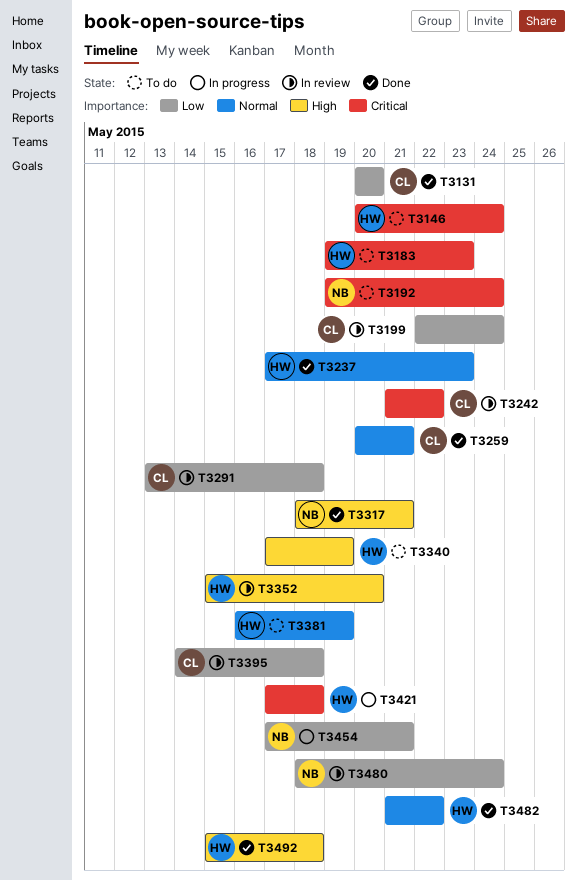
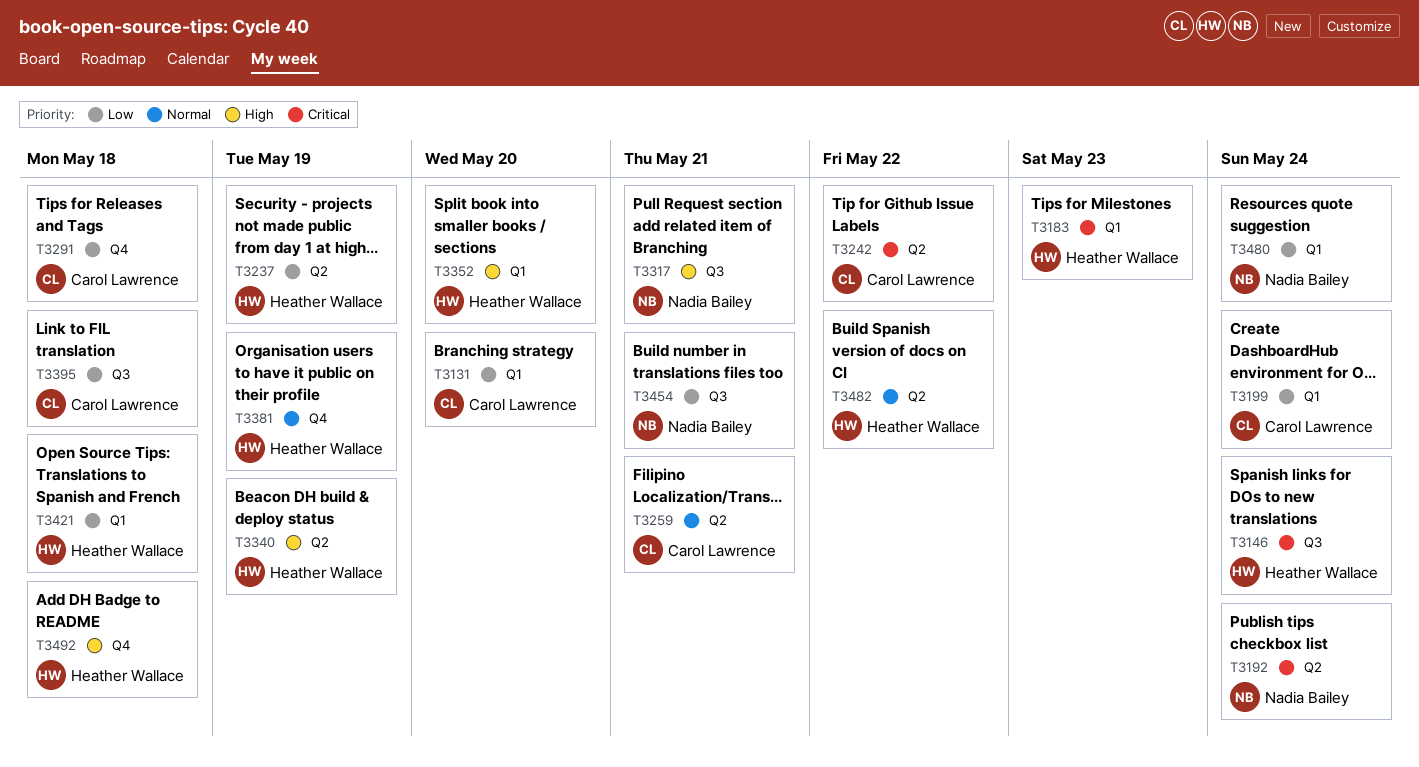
T3237, priority: Normal -> Low
T3237, due: May 23 -> May 19
T3421, priority: Critical -> Low

